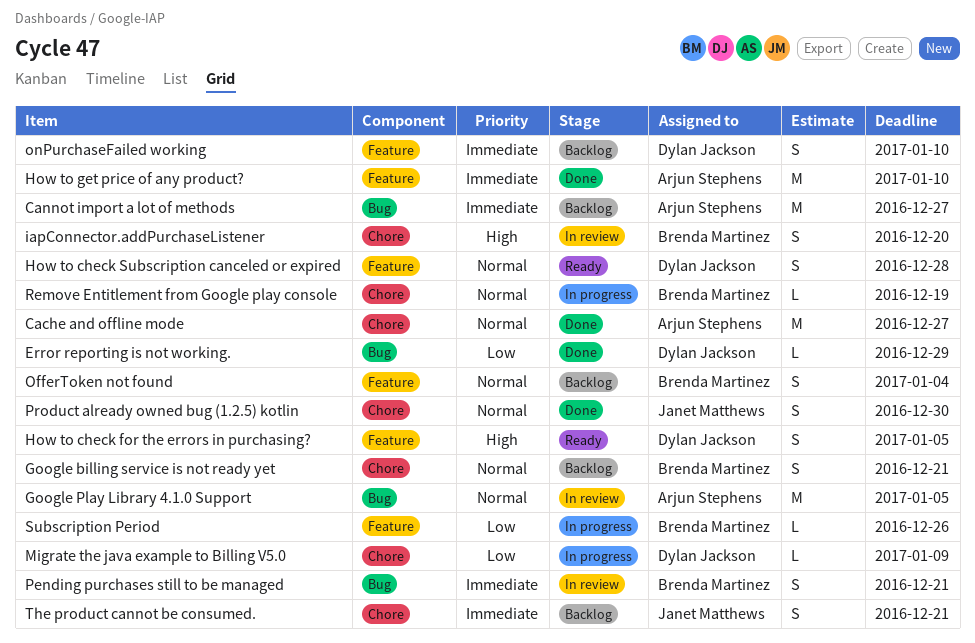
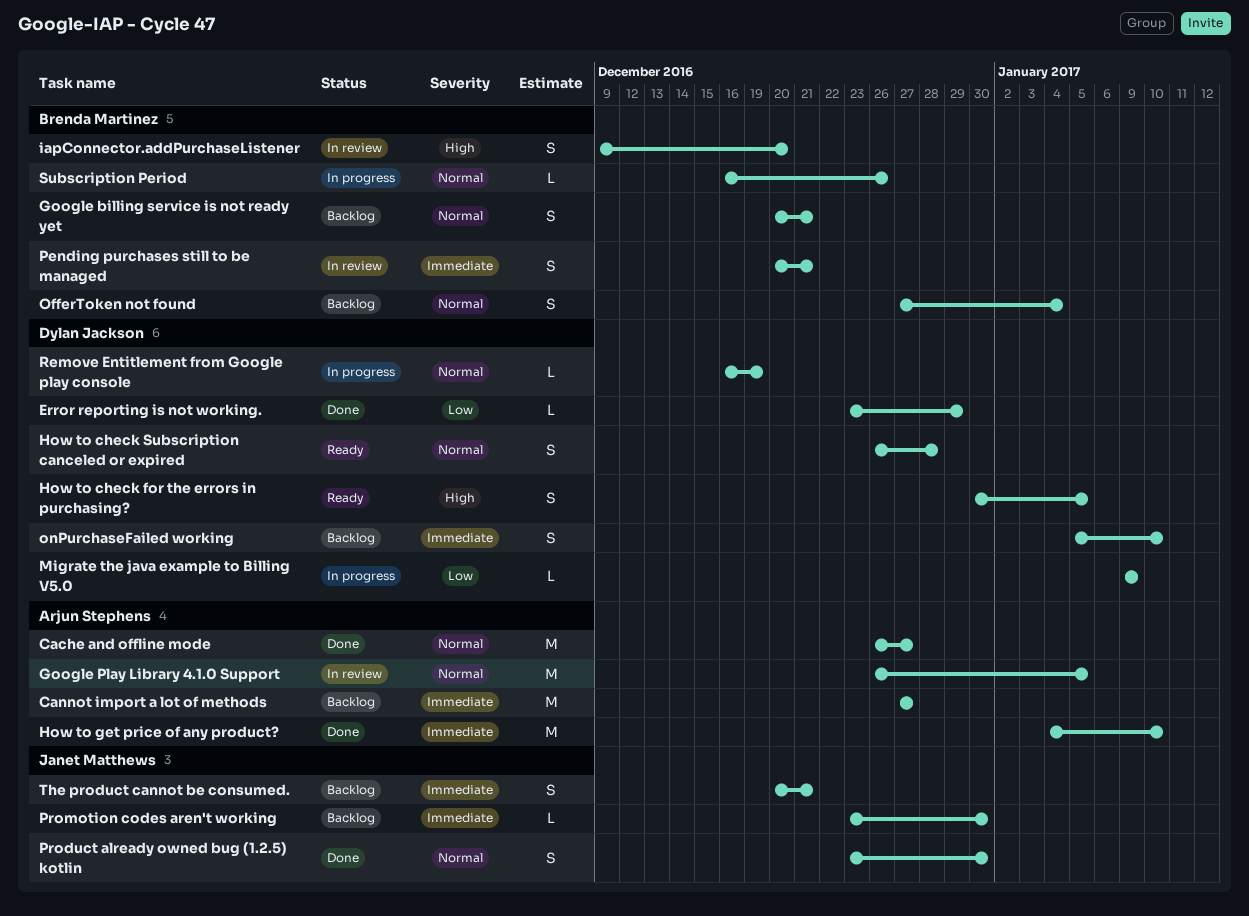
Promotion codes aren't working: none -> present
Remove Entitlement from Google play console, owner: Brenda Martinez -> Dylan Jackson
Subscription Period, priority: Low -> Normal

